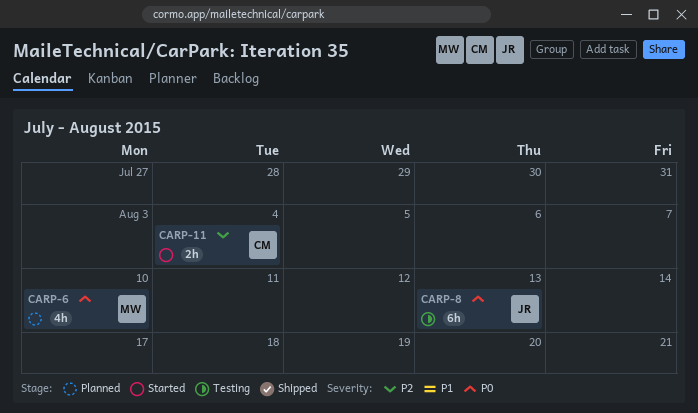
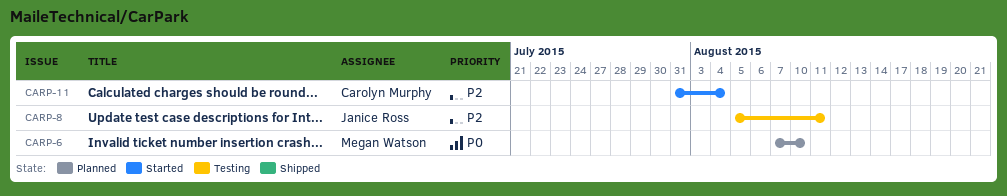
CARP-8, priority: P0 -> P2
CARP-8, due: Aug 13 -> Aug 11

